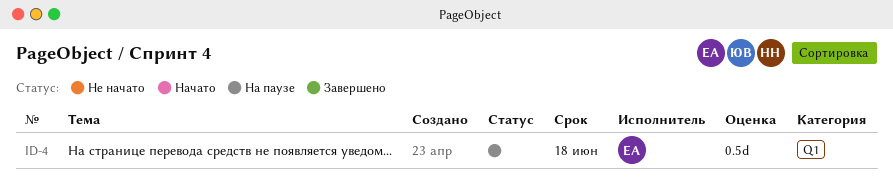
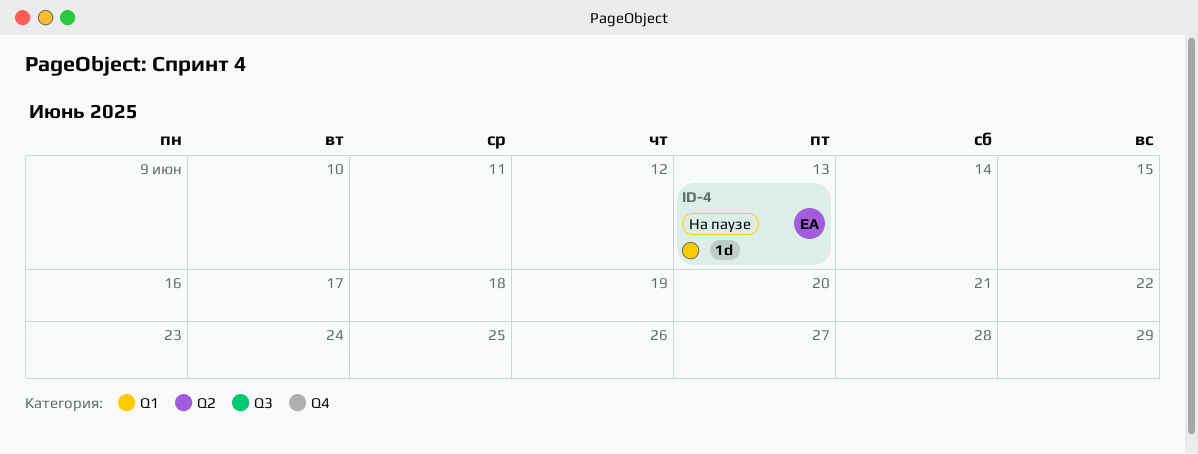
ID-4, estimate: 0.5d -> 1d
ID-4, due: Jun 18 -> Jun 13

